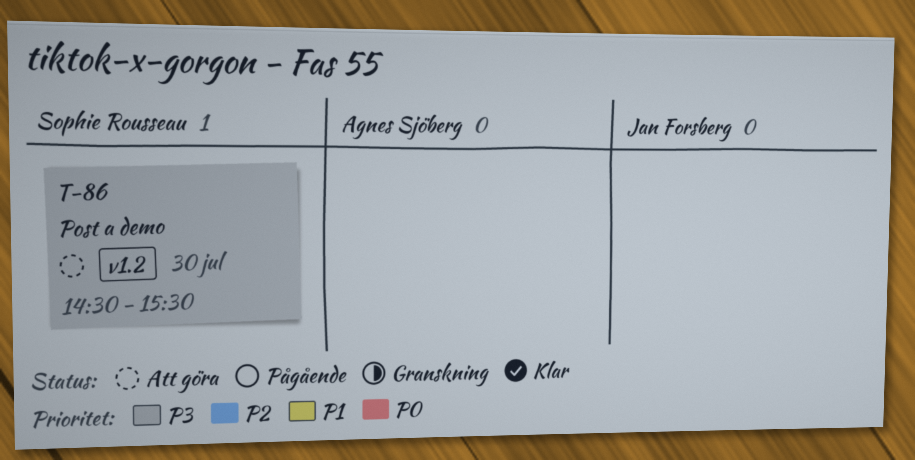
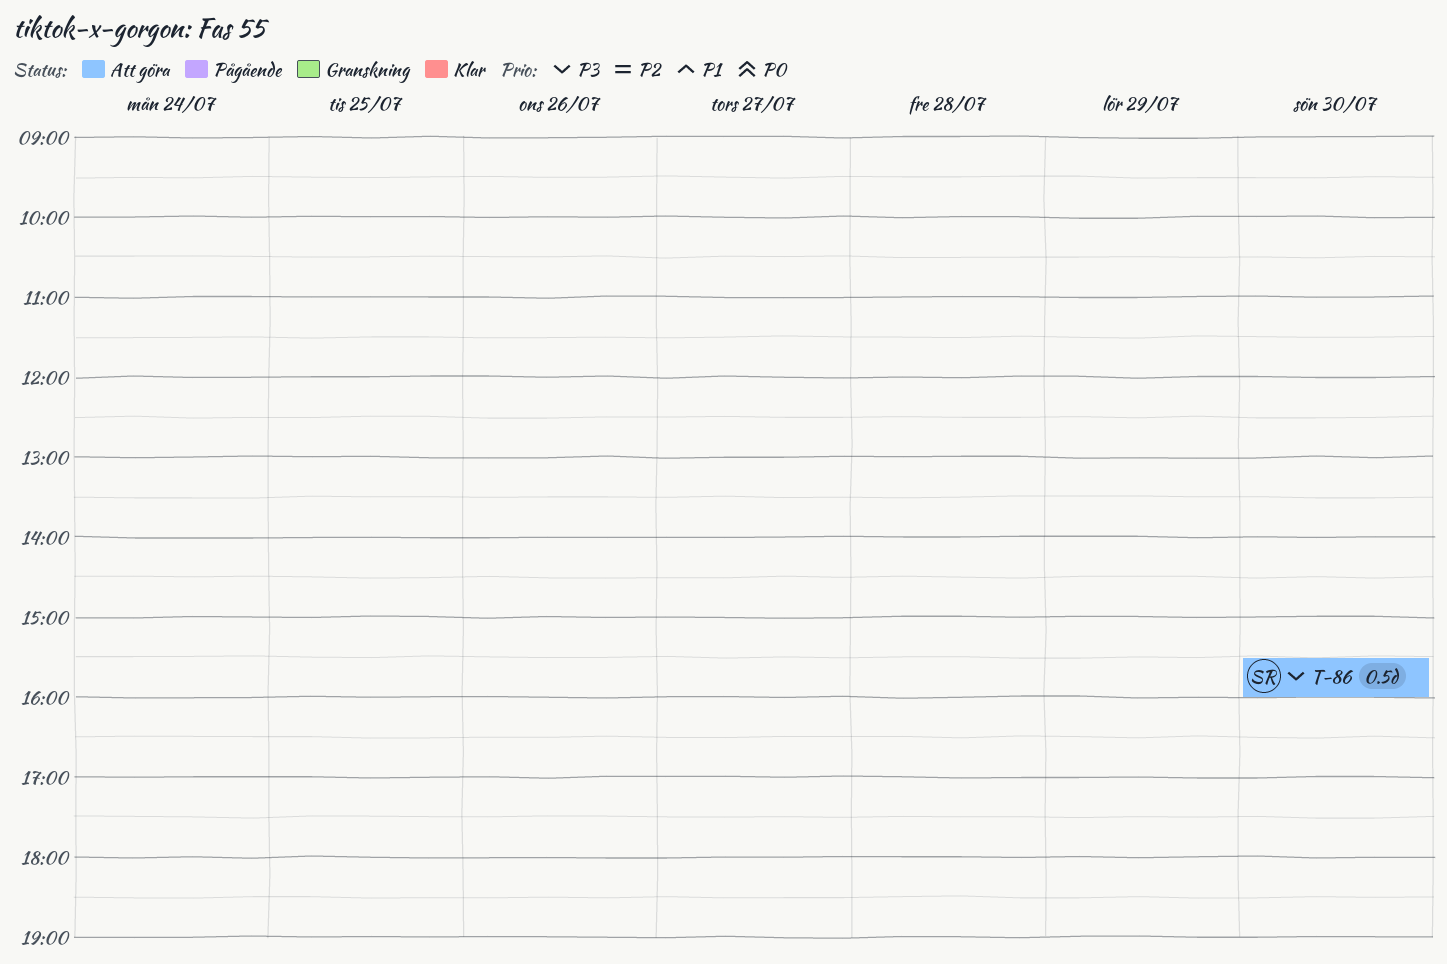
T-86, begins: 14:30 -> 15:30
T-86, ends: 15:30 -> 16:00

